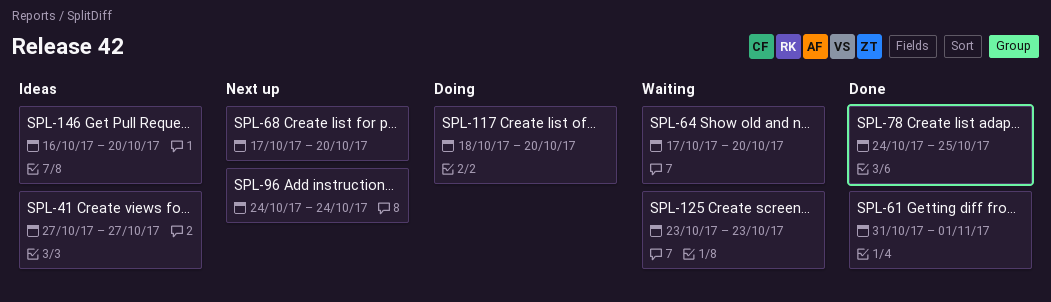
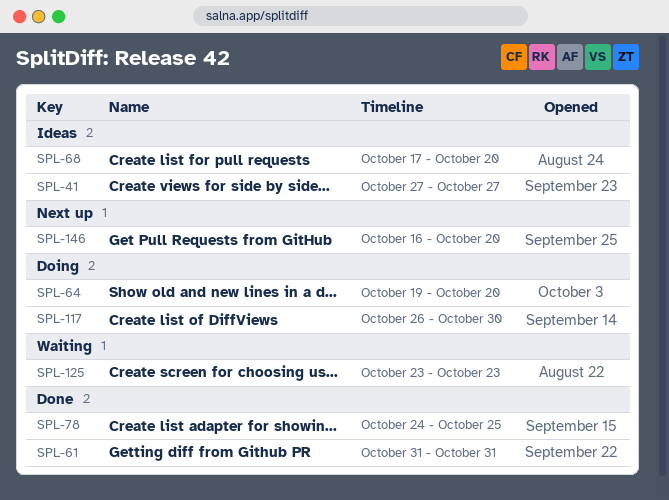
SPL-61, due: Nov 1 -> Oct 31
SPL-64, status: Waiting -> Doing
SPL-64, start: Oct 17 -> Oct 19
SPL-68, status: Next up -> Ideas
SPL-96: present -> none
SPL-117, start: Oct 18 -> Oct 26
SPL-117, due: Oct 20 -> Oct 30
SPL-146, status: Ideas -> Next up

